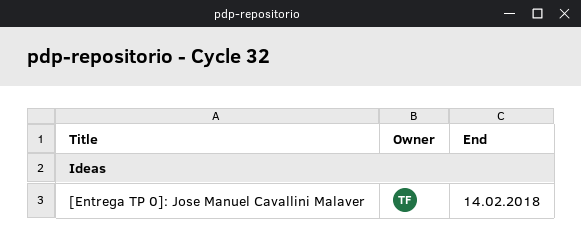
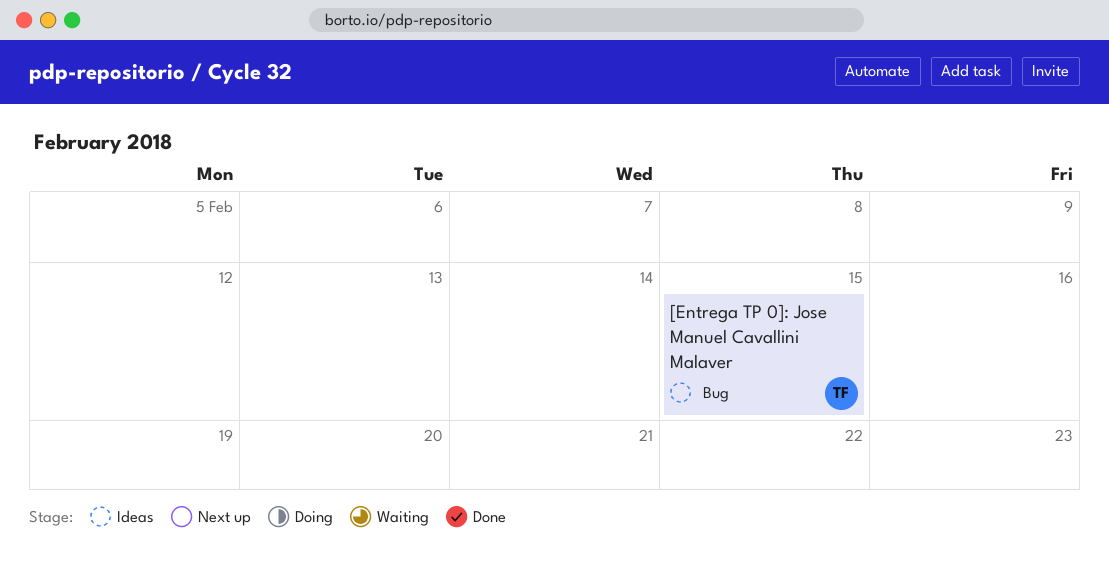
[Entrega TP 0]: Jose Manuel Cavallini Malaver, due: Feb 14 -> Feb 15

